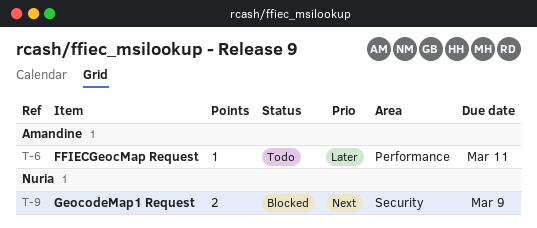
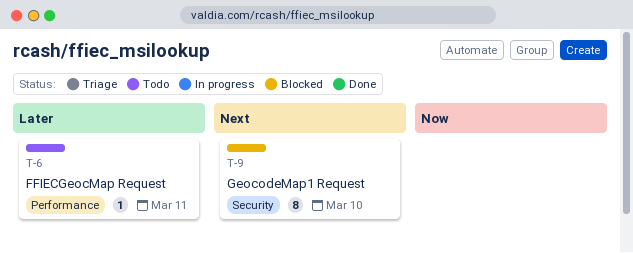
T-9, estimate: 2 -> 8
T-9, due: Mar 9 -> Mar 10

